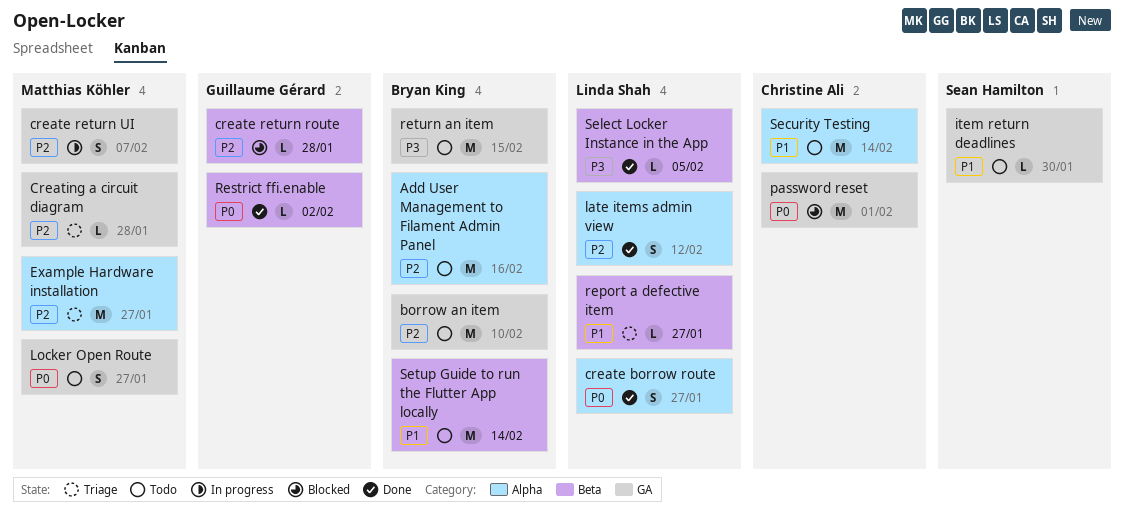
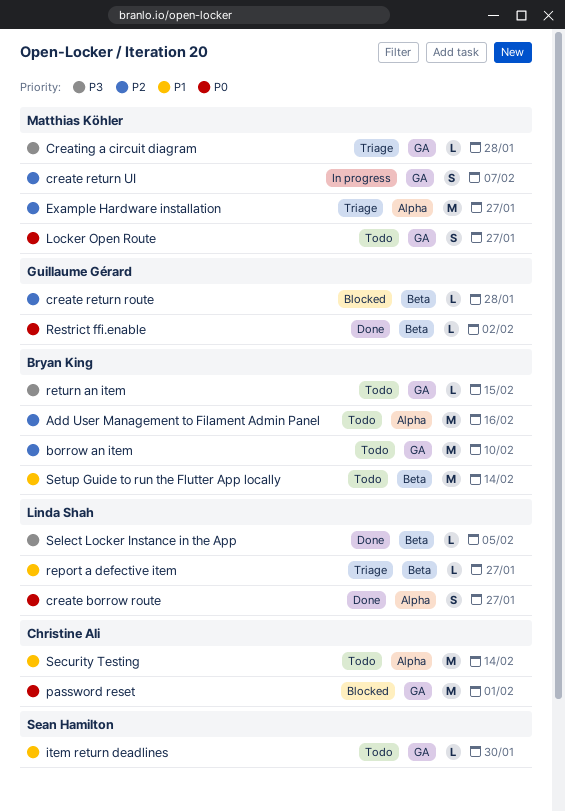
Creating a circuit diagram, priority: P2 -> P3
late items admin view: present -> none
return an item, estimate: M -> L

